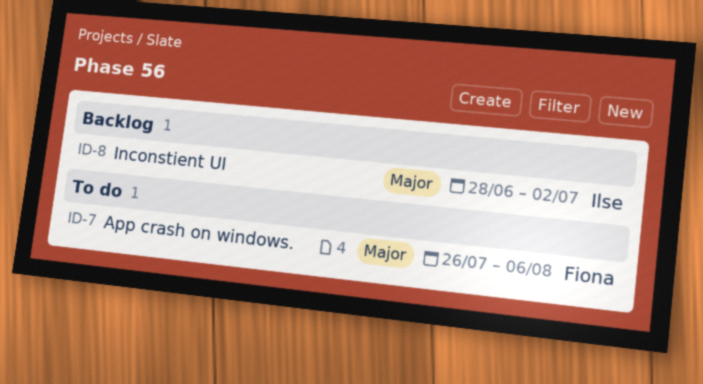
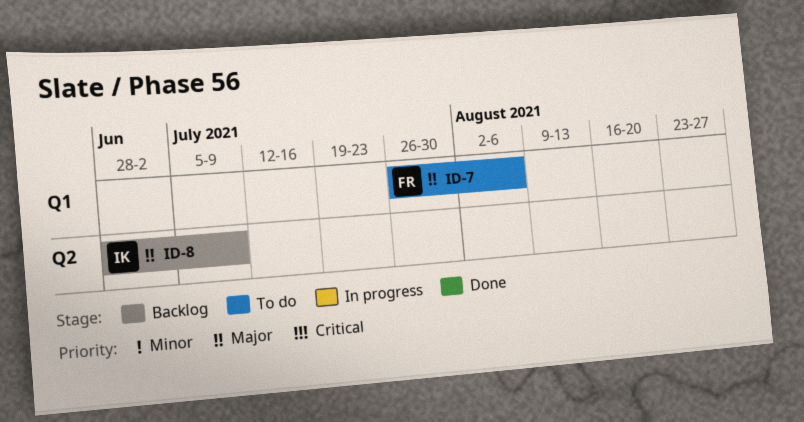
ID-8, due: Jul 2 -> Jul 9

